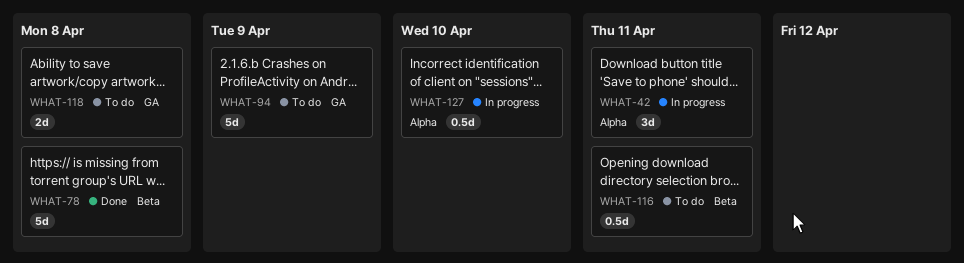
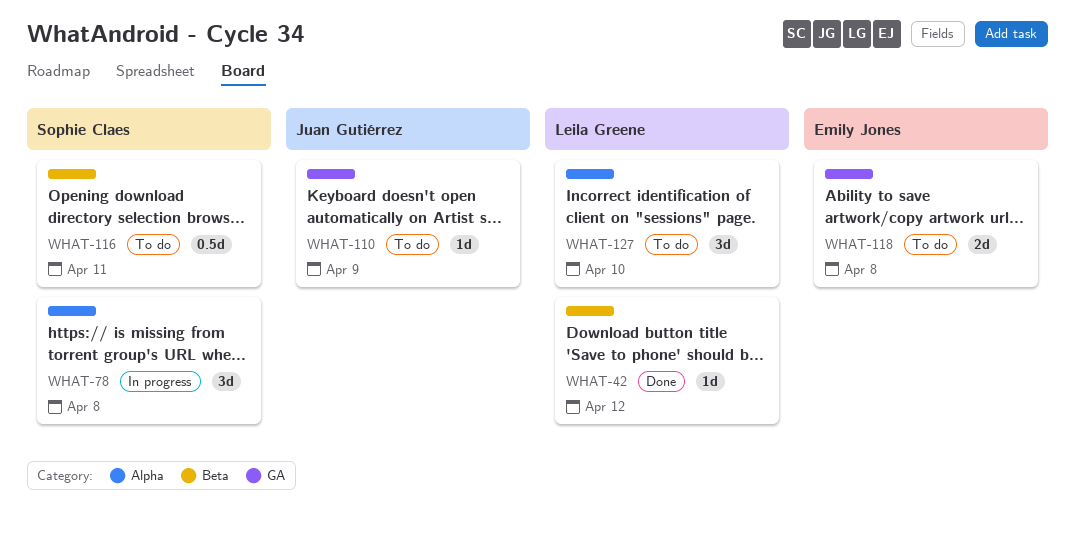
WHAT-42, status: In progress -> Done
WHAT-42, label: Alpha -> Beta
WHAT-42, estimate: 3d -> 1d
WHAT-42, due: Apr 11 -> Apr 12
WHAT-78, status: Done -> In progress
WHAT-78, label: Beta -> Alpha
WHAT-78, estimate: 5d -> 3d
WHAT-94: present -> none
WHAT-110: none -> present
WHAT-127, status: In progress -> To do
WHAT-127, estimate: 0.5d -> 3d

